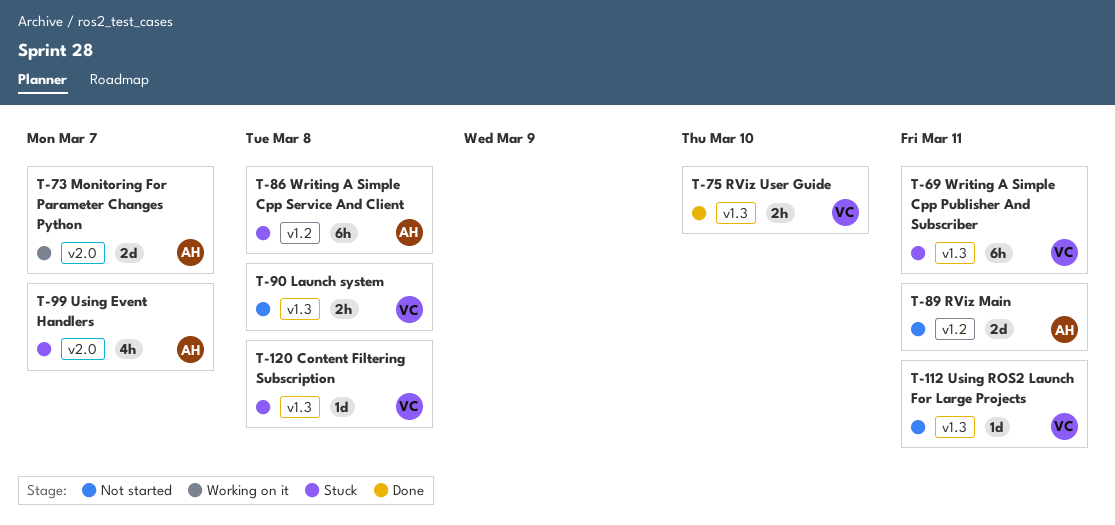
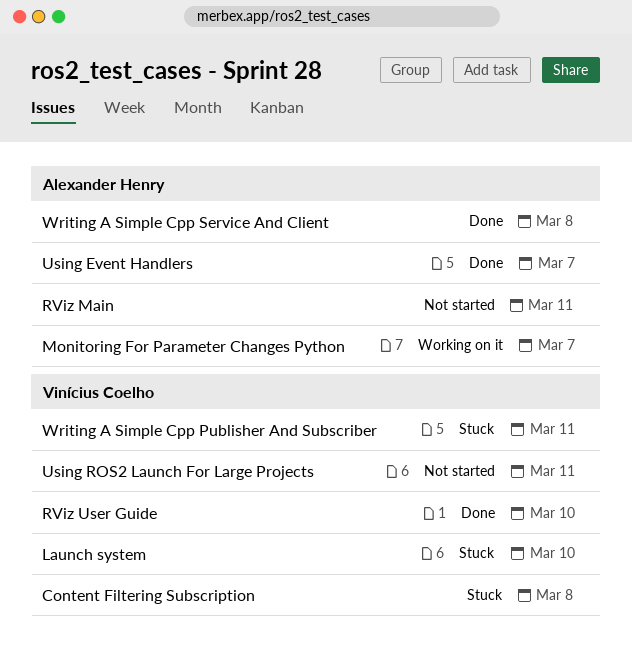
Launch system, status: Not started -> Stuck
Launch system, due: Mar 8 -> Mar 10
Using Event Handlers, status: Stuck -> Done
Writing A Simple Cpp Service And Client, status: Stuck -> Done

